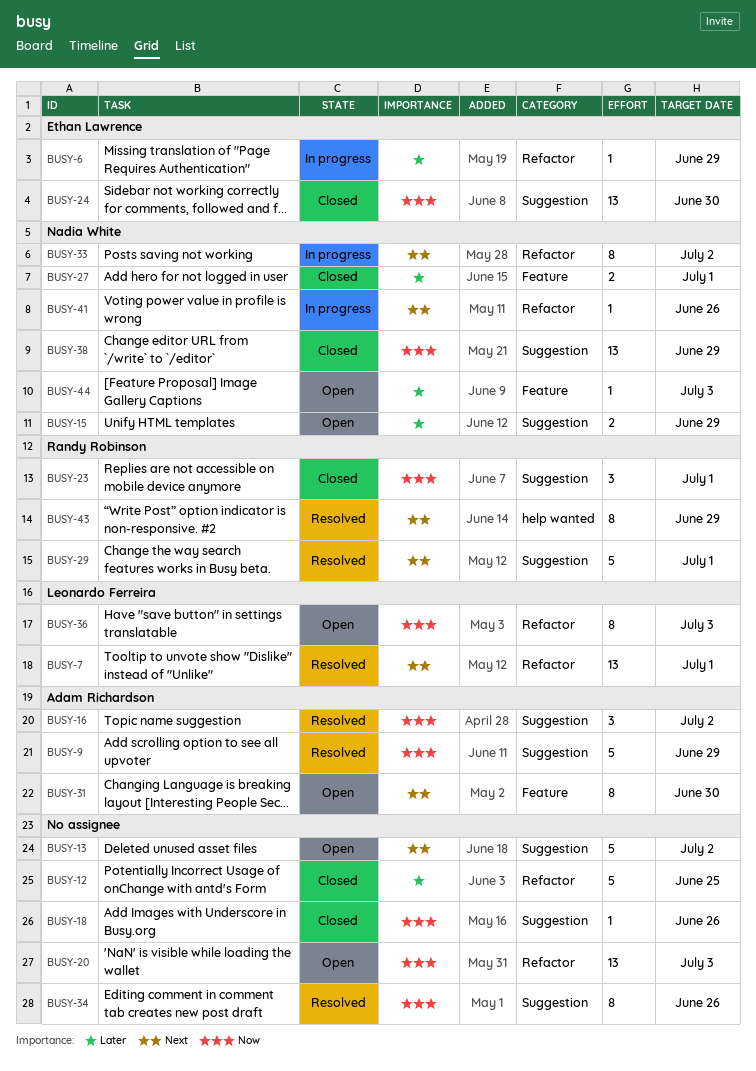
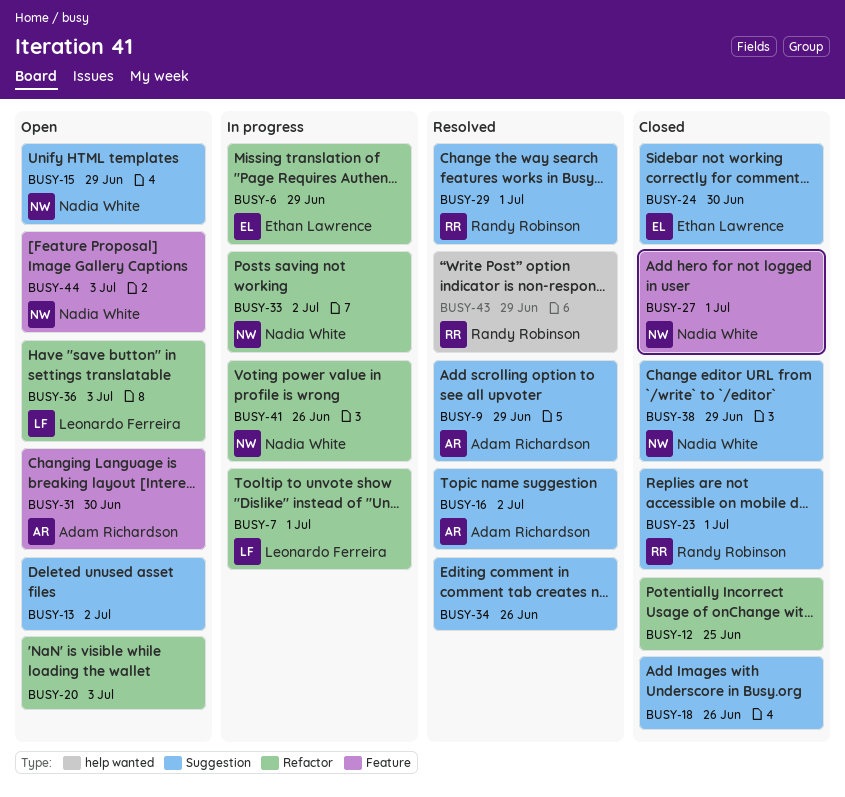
BUSY-7, status: Resolved -> In progress

